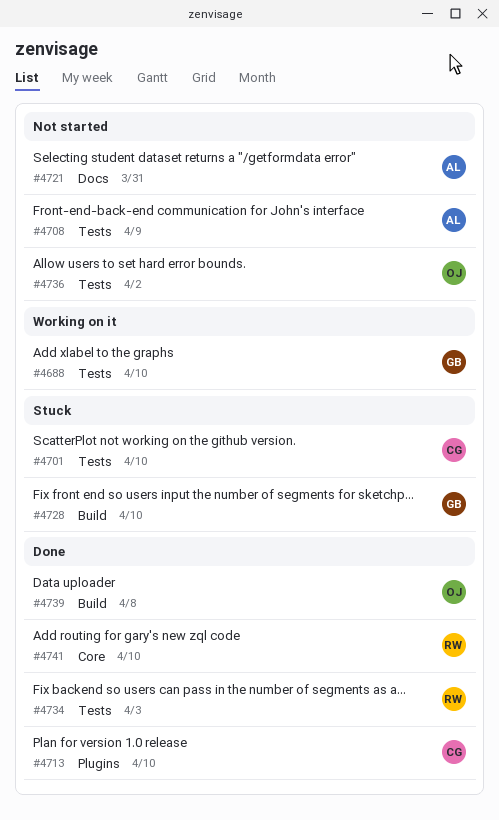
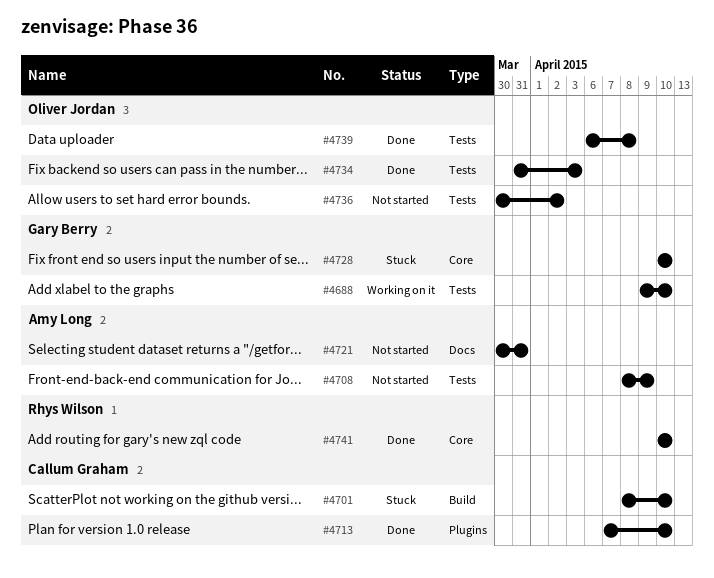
#4701, label: Tests -> Build
#4728, label: Build -> Core
#4734, owner: Rhys Wilson -> Oliver Jordan
#4739, label: Build -> Tests

